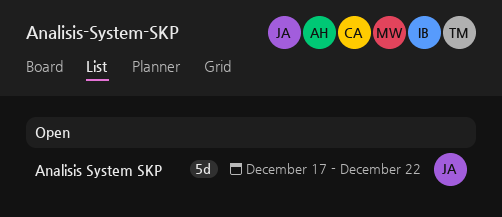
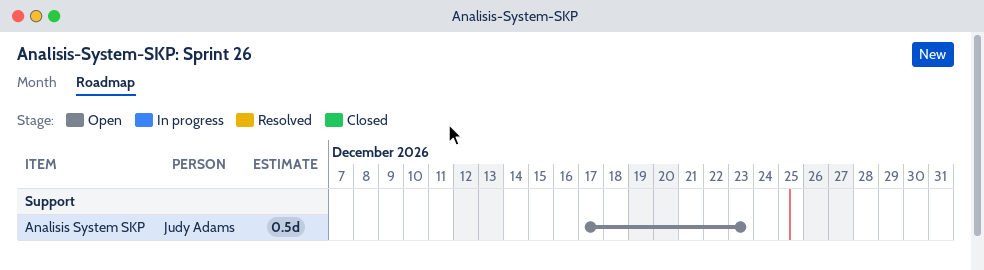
Analisis System SKP, estimate: 5d -> 0.5d
Analisis System SKP, due: Dec 22 -> Dec 23

